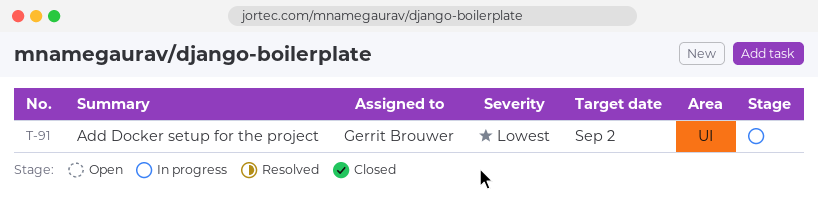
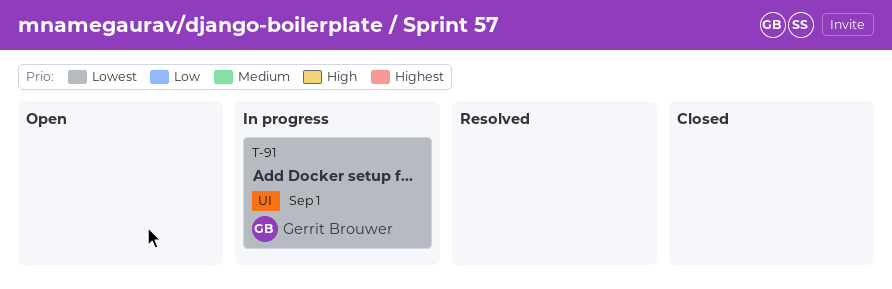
T-91, due: Sep 2 -> Sep 1

